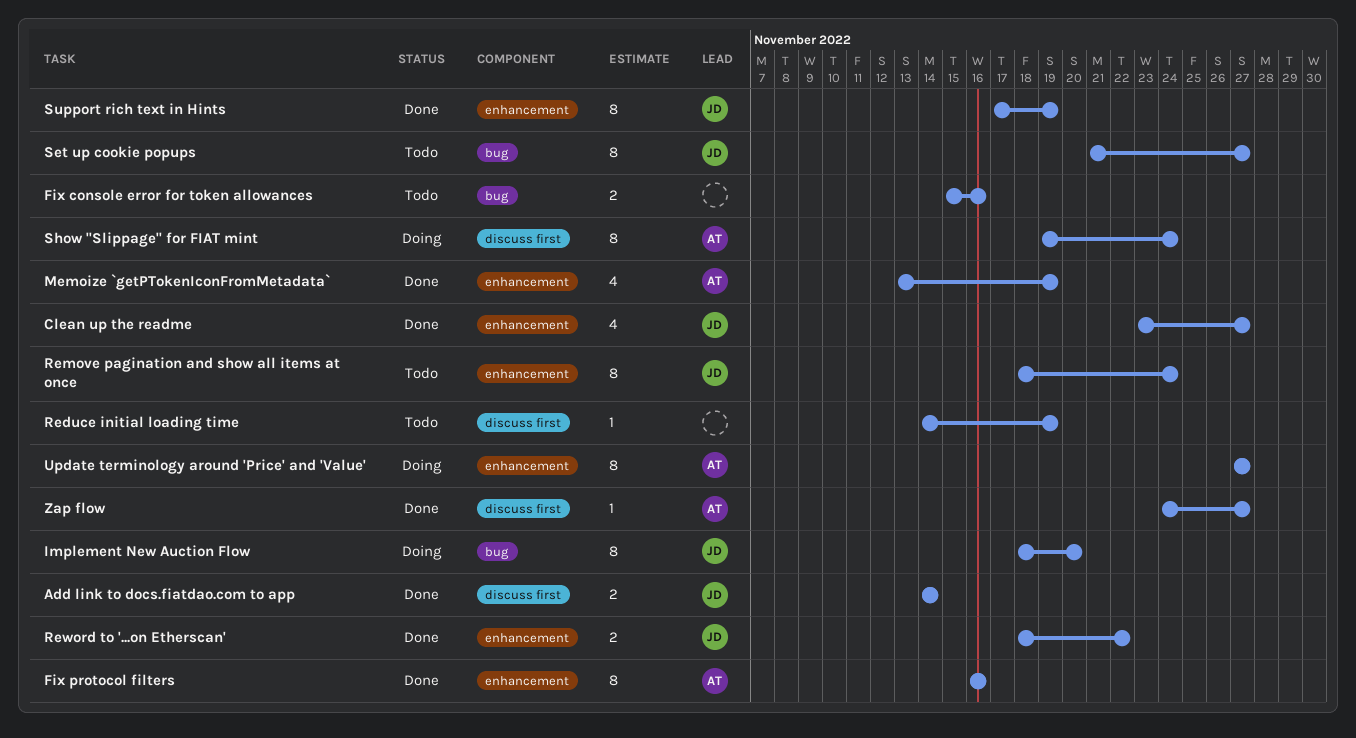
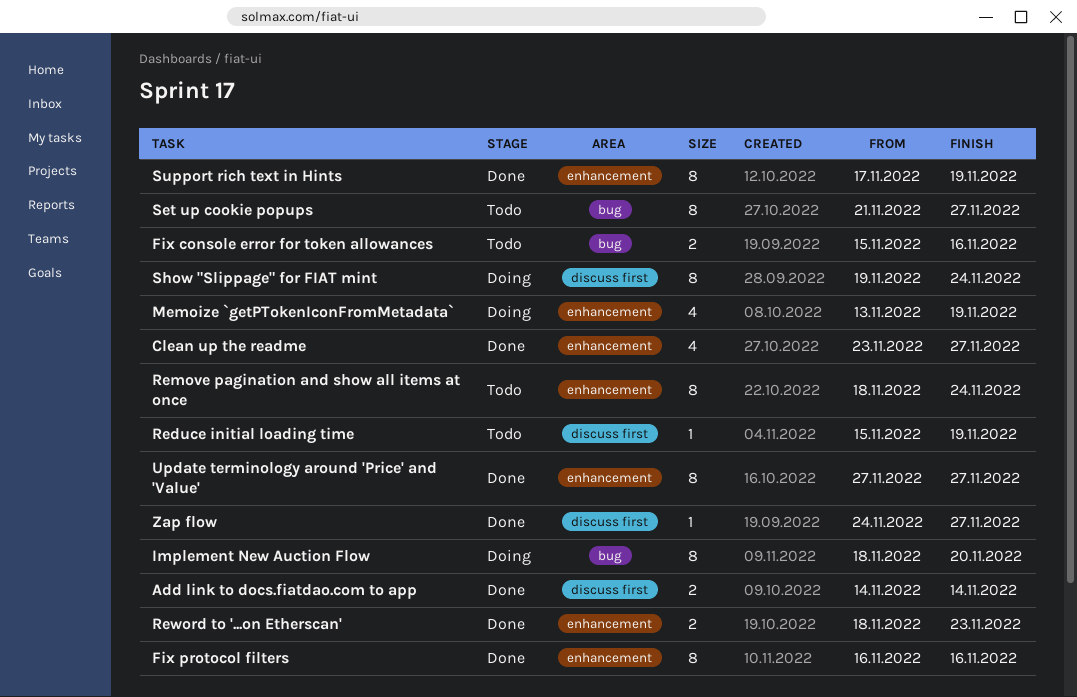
Memoize `getPTokenIconFromMetadata`, status: Done -> Doing
Reduce initial loading time, start: Nov 14 -> Nov 15
Reword to '...on Etherscan', due: Nov 22 -> Nov 23
Update terminology around 'Price' and 'Value', status: Doing -> Done

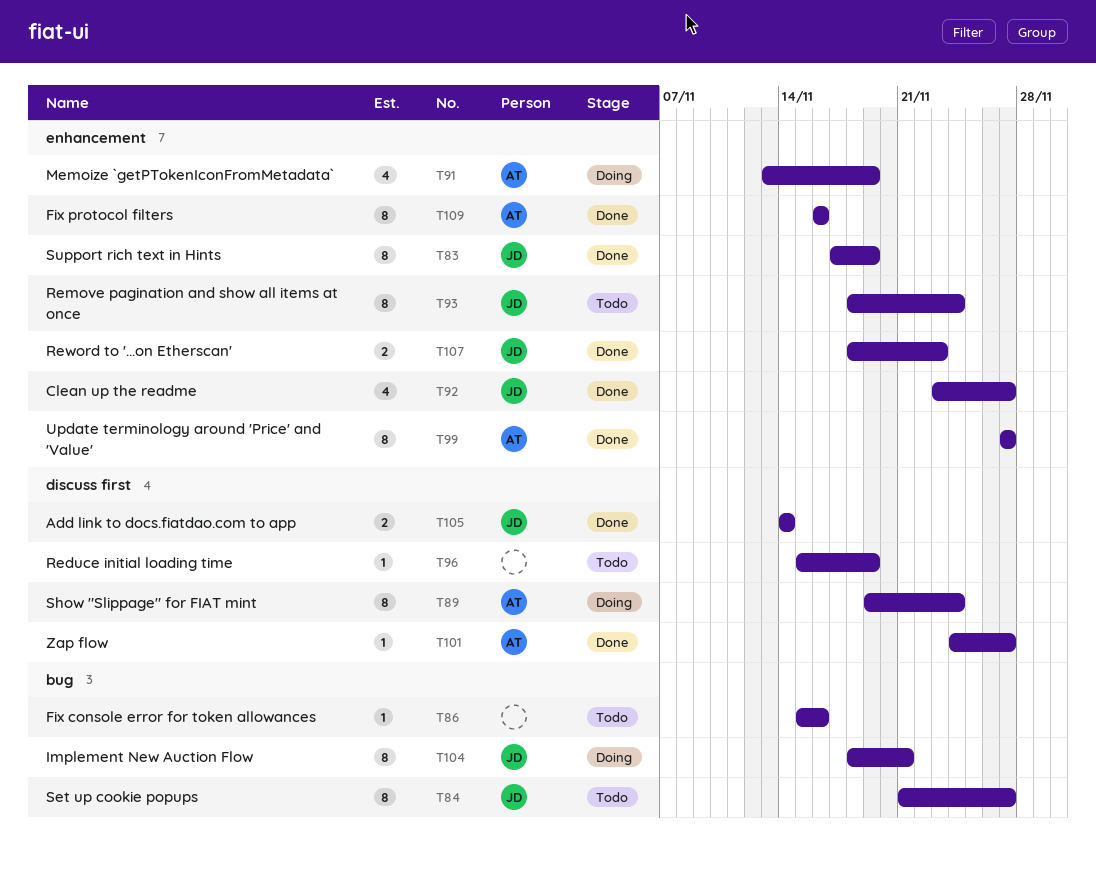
Fix console error for token allowances, estimate: 2 -> 1
Implement New Auction Flow, due: Nov 20 -> Nov 21

